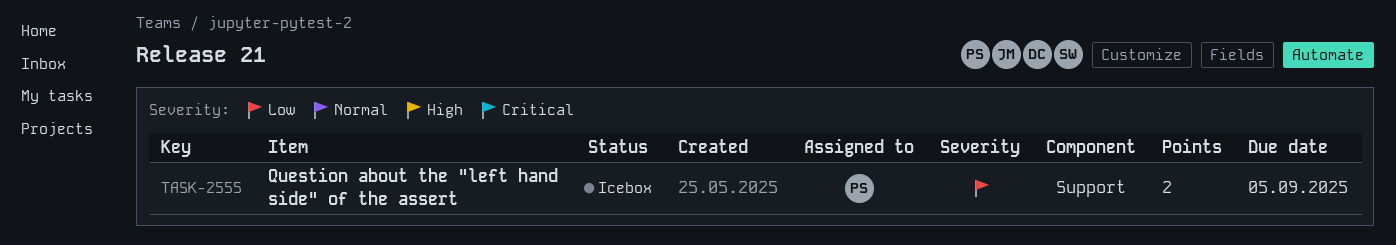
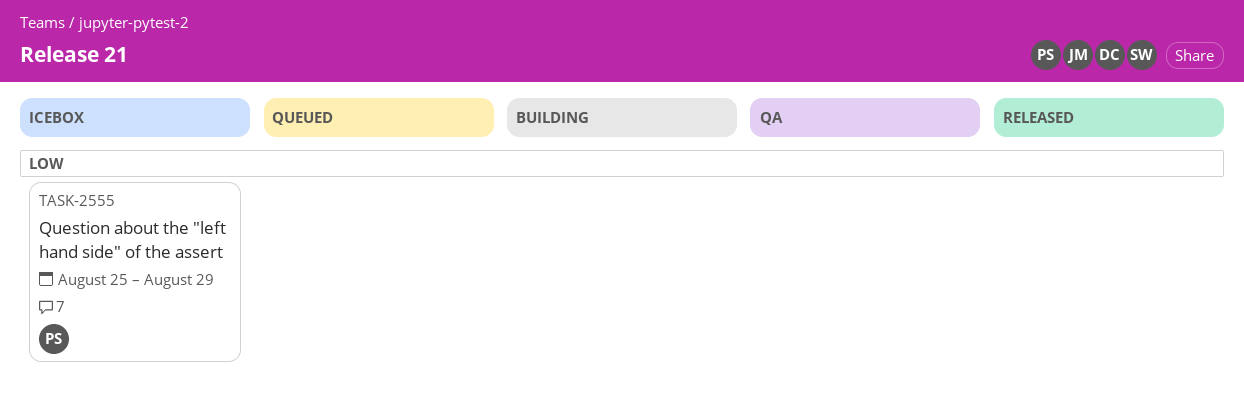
TASK-2555, due: Sep 5 -> Aug 29

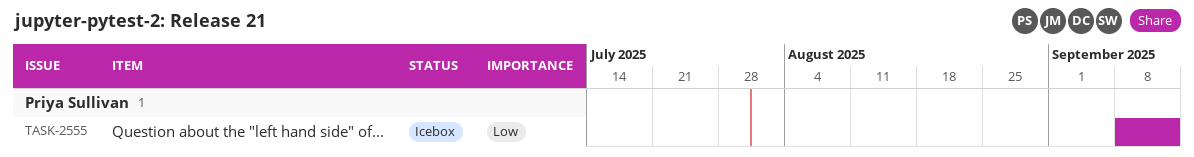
TASK-2555, start: Aug 25 -> Sep 8
TASK-2555, due: Aug 29 -> Sep 12

